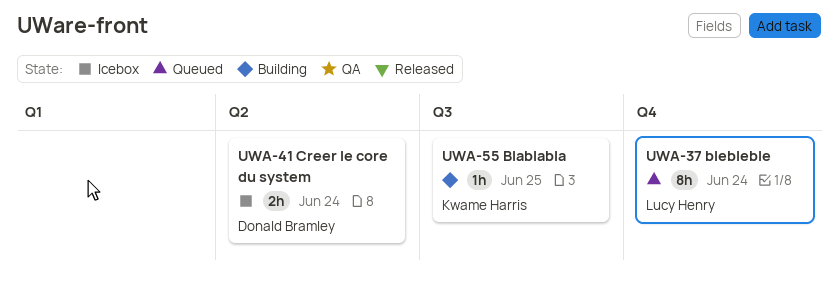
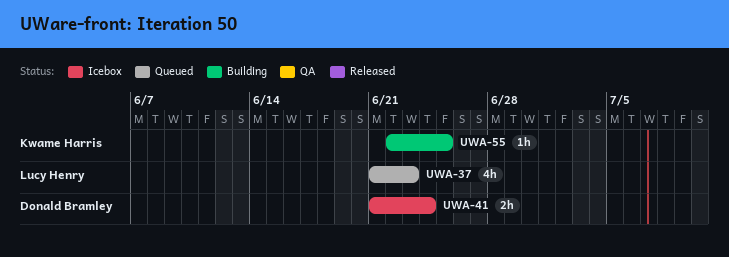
UWA-37, estimate: 8h -> 4h
UWA-37, due: Jun 24 -> Jun 23

